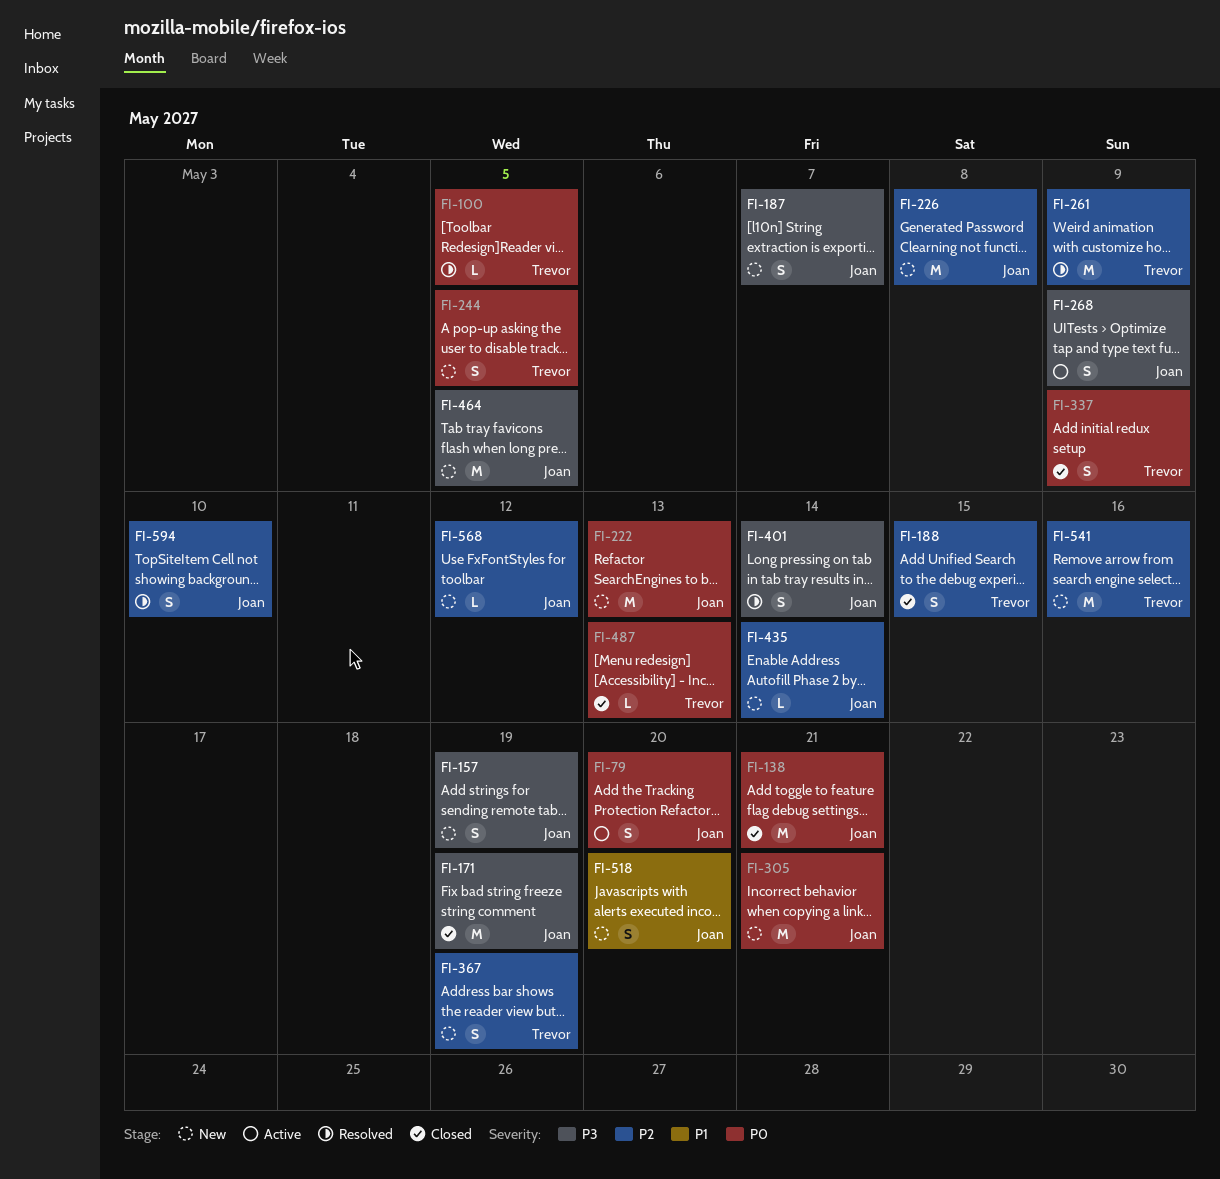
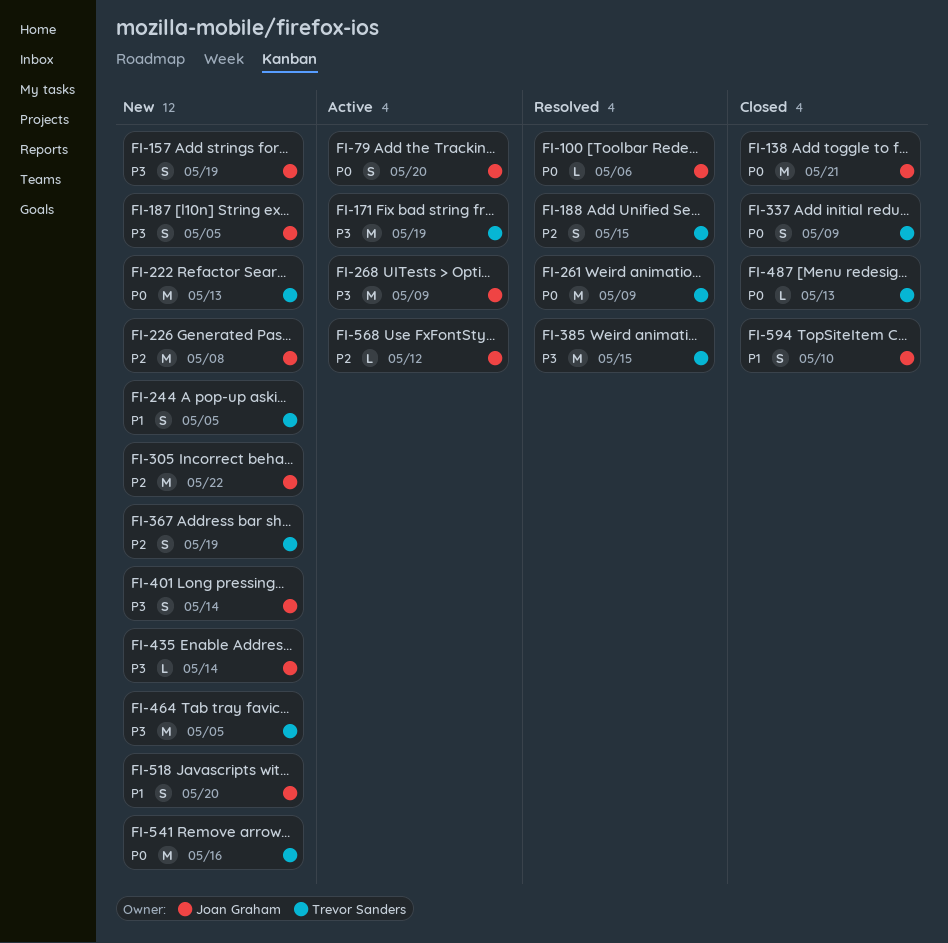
FI-100, owner: Trevor Sanders -> Joan Graham
FI-100, due: May 5 -> May 6
FI-171, status: Closed -> Active
FI-171, owner: Joan Graham -> Trevor Sanders
FI-187, due: May 7 -> May 5
FI-188, status: Closed -> Resolved
FI-222, owner: Joan Graham -> Trevor Sanders
FI-244, priority: P0 -> P1
FI-261, priority: P2 -> P0
FI-268, estimate: S -> M
FI-305, priority: P0 -> P2
FI-305, due: May 21 -> May 22
FI-385: none -> present
FI-401, status: Resolved -> New
FI-435, priority: P2 -> P3
FI-464, owner: Joan Graham -> Trevor Sanders
FI-541, priority: P2 -> P0
FI-568, status: New -> Active
FI-594, status: Resolved -> Closed
FI-594, priority: P2 -> P1

